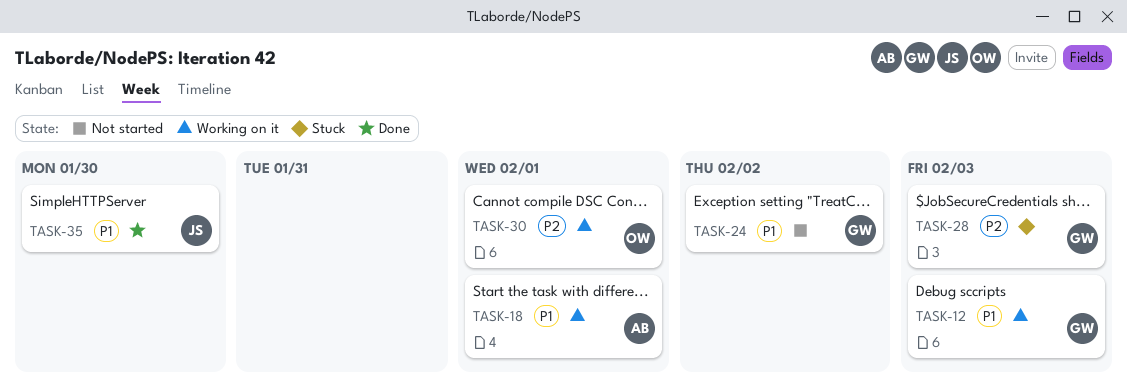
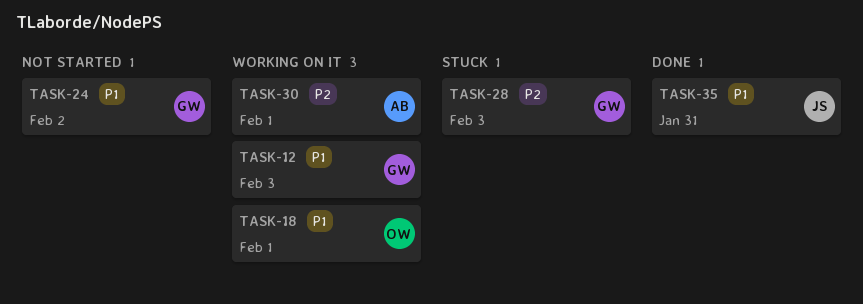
TASK-18, owner: AB -> OW
TASK-30, owner: OW -> AB
TASK-35, due: Jan 30 -> Jan 31

